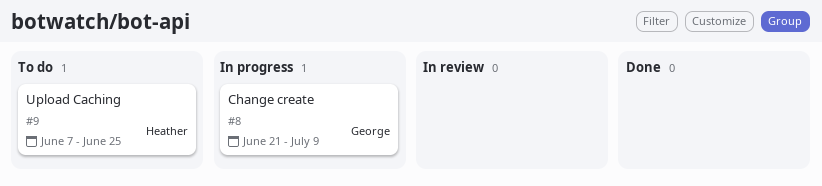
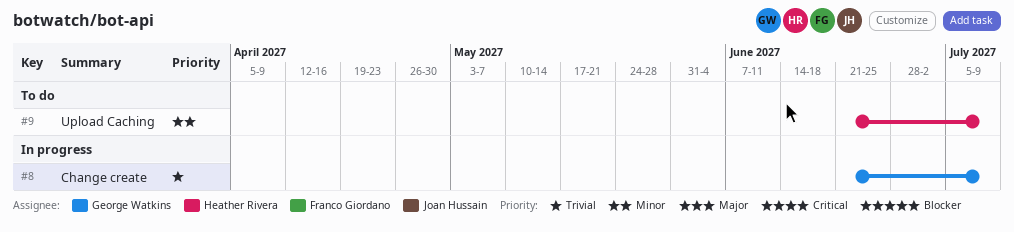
#9, start: Jun 7 -> Jun 21
#9, due: Jun 25 -> Jul 9

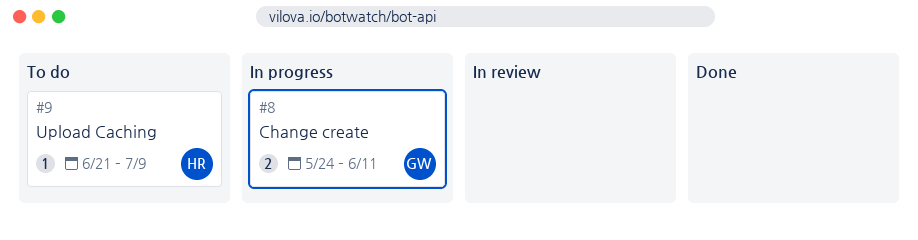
#8, start: Jun 21 -> May 24
#8, due: Jul 9 -> Jun 11

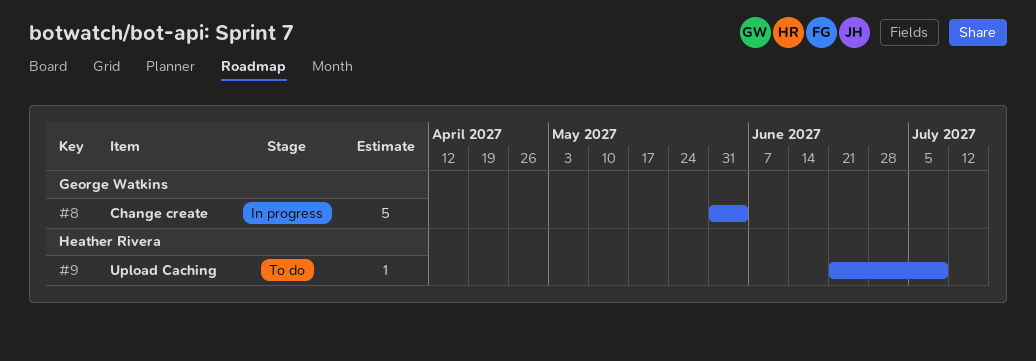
#8, estimate: 2 -> 5
#8, start: May 24 -> May 31
#8, due: Jun 11 -> Jun 4

